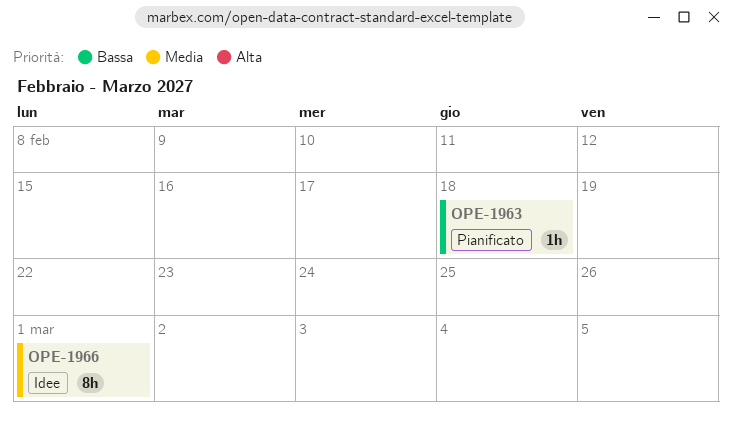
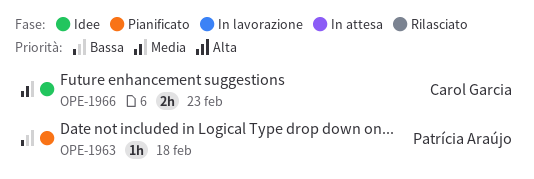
OPE-1966, estimate: 8h -> 2h
OPE-1966, due: Mar 1 -> Feb 23

